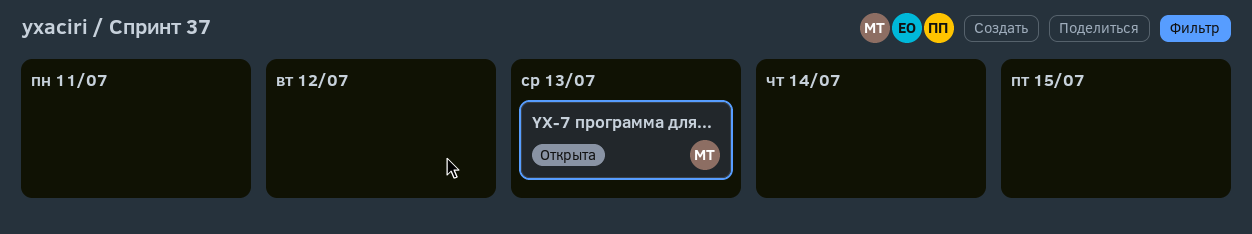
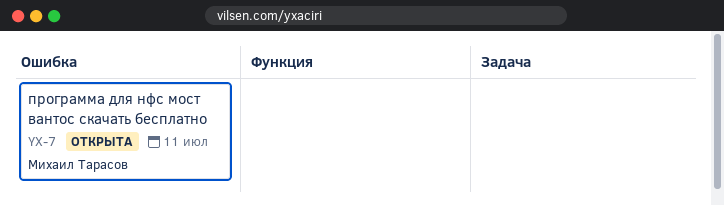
YX-7, due: Jul 13 -> Jul 11

